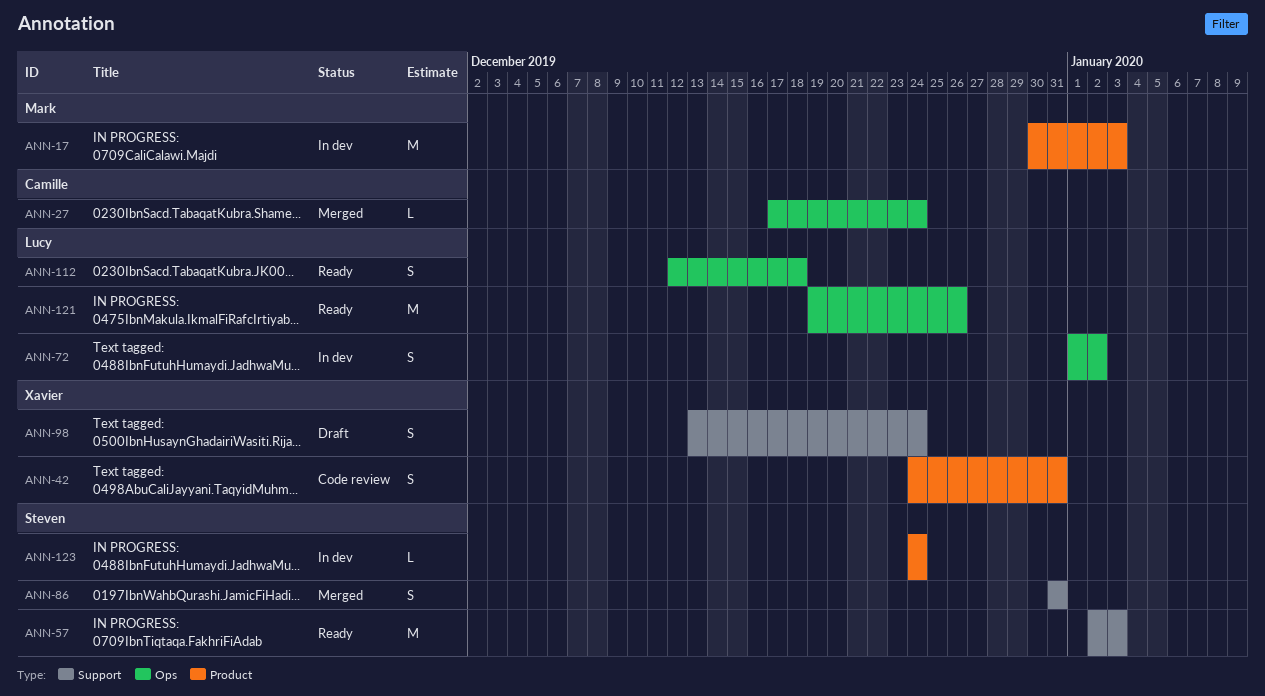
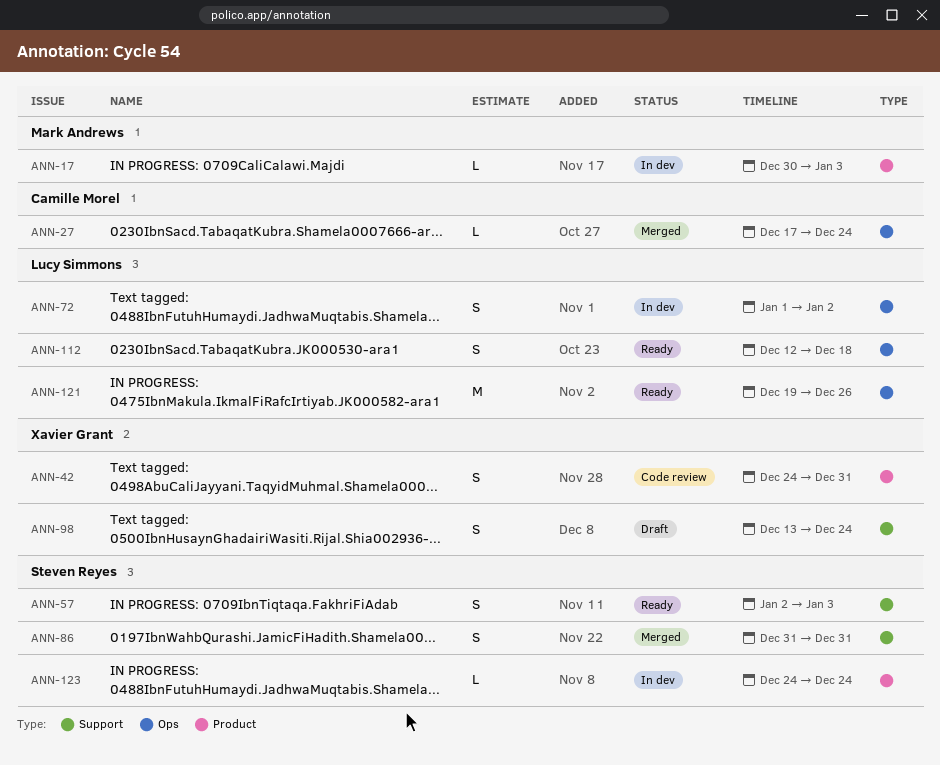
ANN-17, estimate: M -> L
ANN-57, estimate: M -> S

